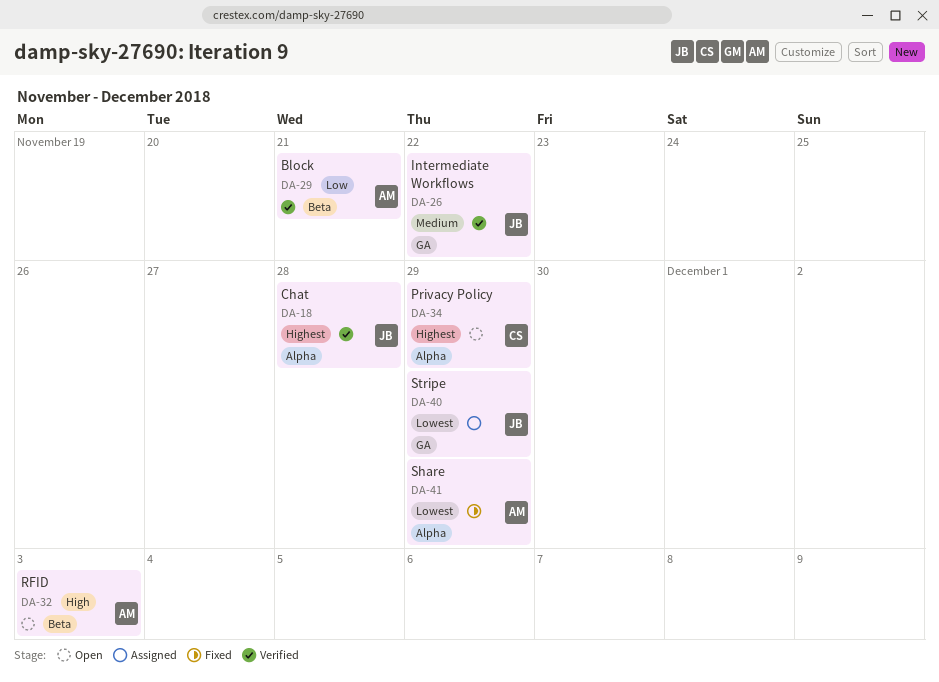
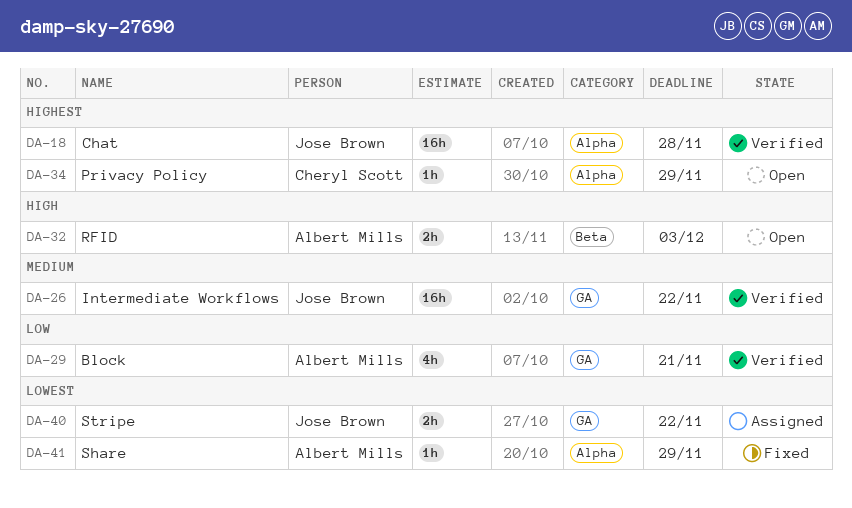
DA-29, label: Beta -> GA
DA-40, due: Nov 29 -> Nov 22

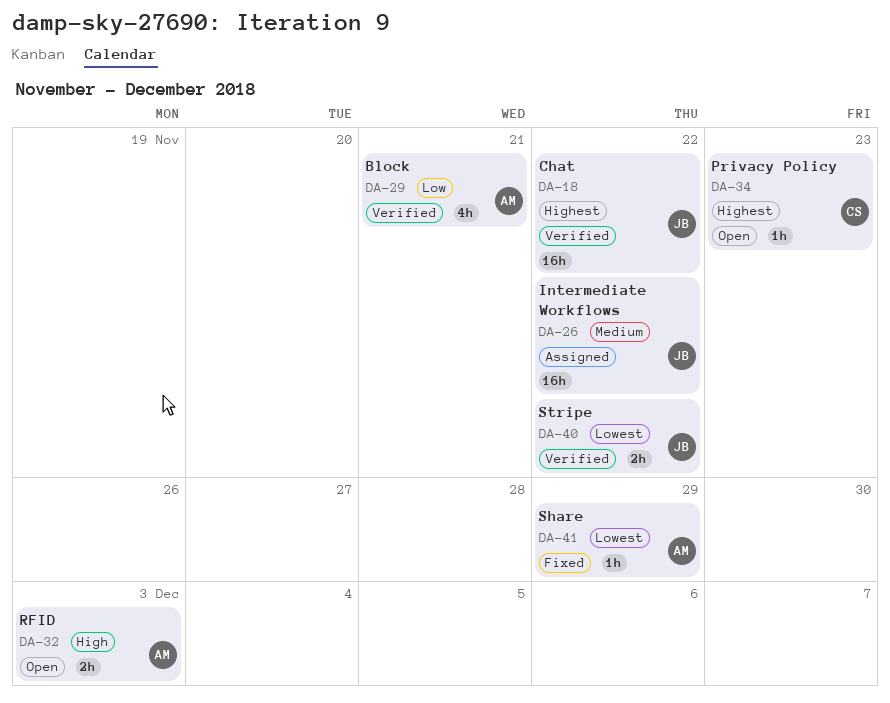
DA-18, due: Nov 28 -> Nov 22
DA-26, status: Verified -> Assigned
DA-34, due: Nov 29 -> Nov 23
DA-40, status: Assigned -> Verified

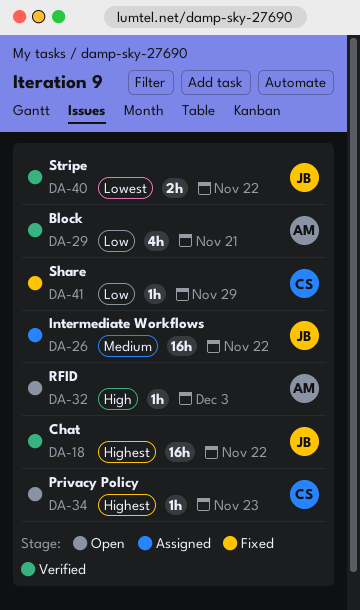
DA-32, estimate: 2h -> 1h
DA-41, owner: AM -> CS
DA-41, priority: Lowest -> Low

